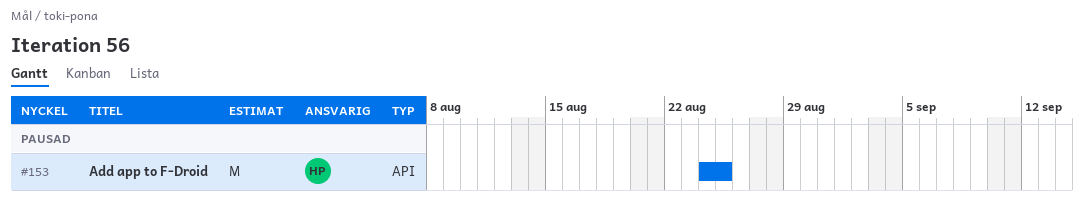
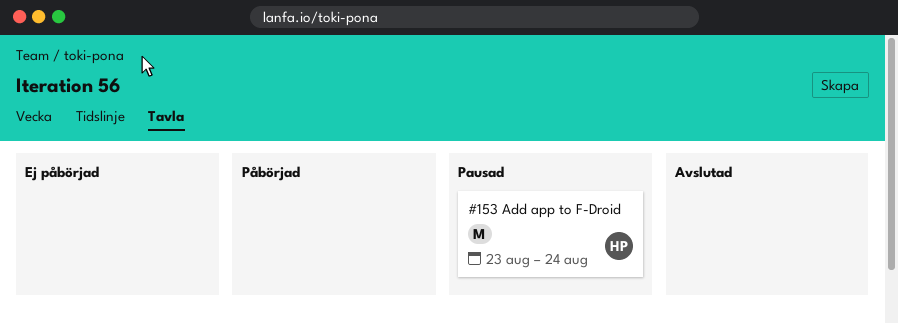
#153, start: Aug 24 -> Aug 23
#153, due: Aug 25 -> Aug 24

